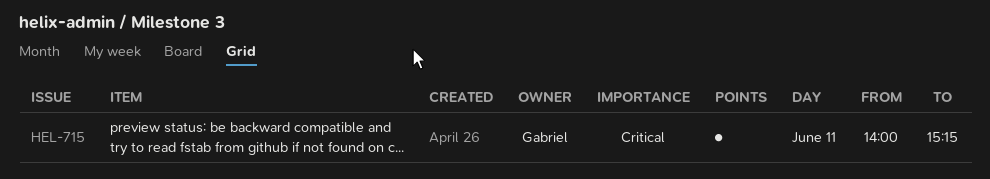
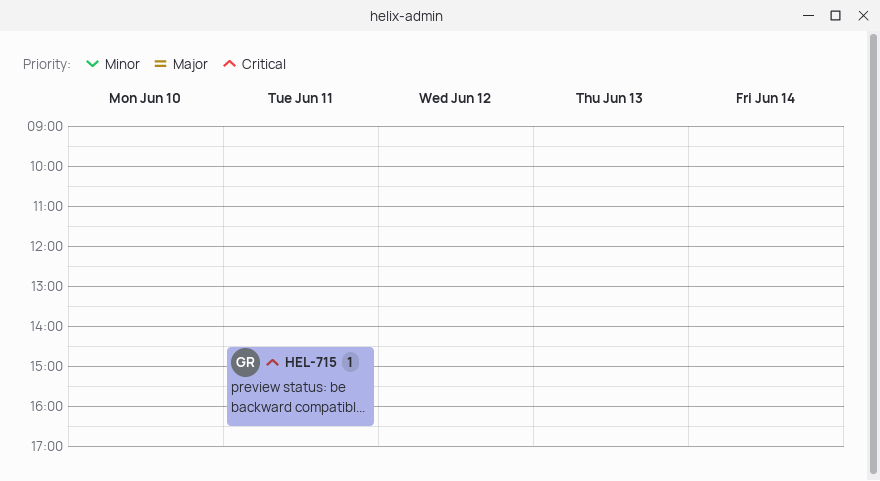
HEL-715, begins: 14:00 -> 14:30
HEL-715, ends: 15:15 -> 16:30

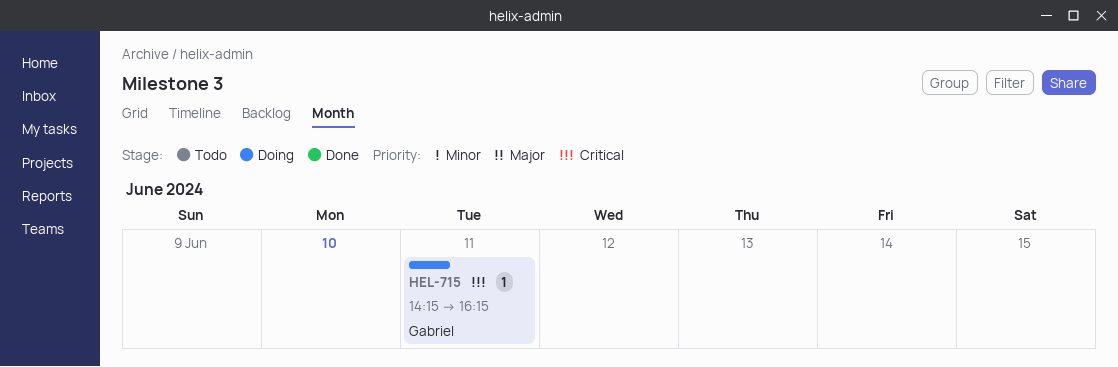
HEL-715, begins: 14:30 -> 14:15
HEL-715, ends: 16:30 -> 16:15

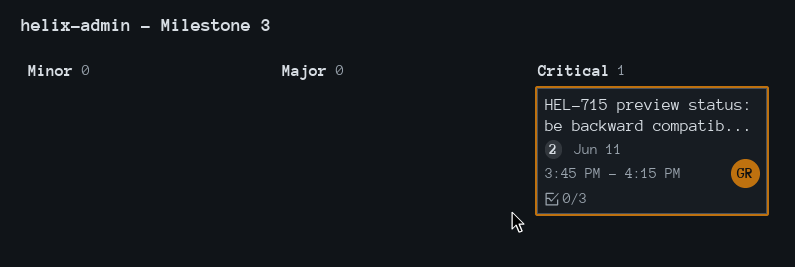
HEL-715, estimate: 1 -> 2
HEL-715, begins: 14:15 -> 15:45

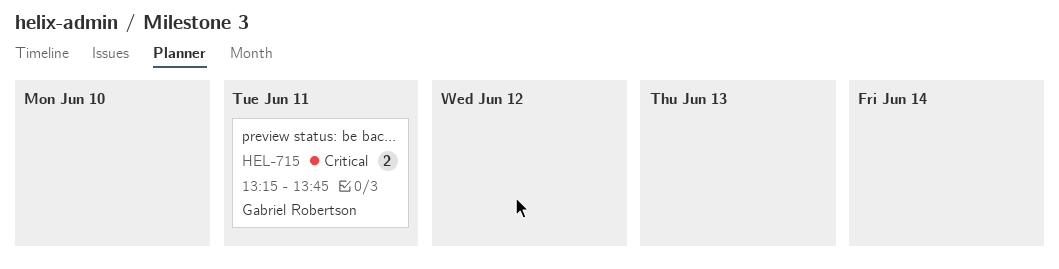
HEL-715, begins: 15:45 -> 13:15
HEL-715, ends: 16:15 -> 13:45

